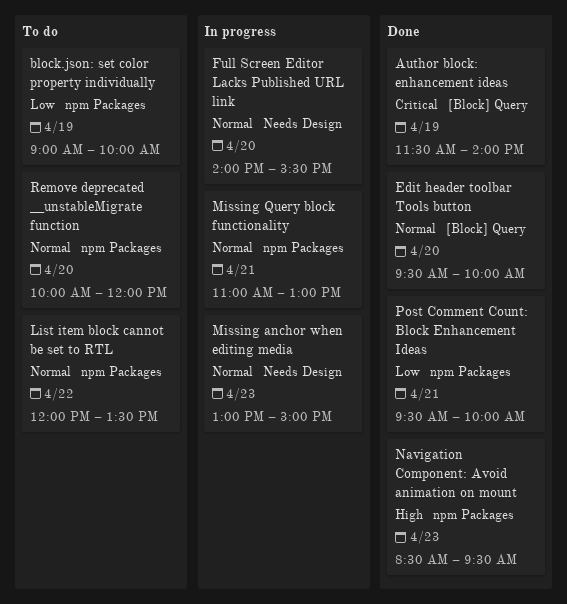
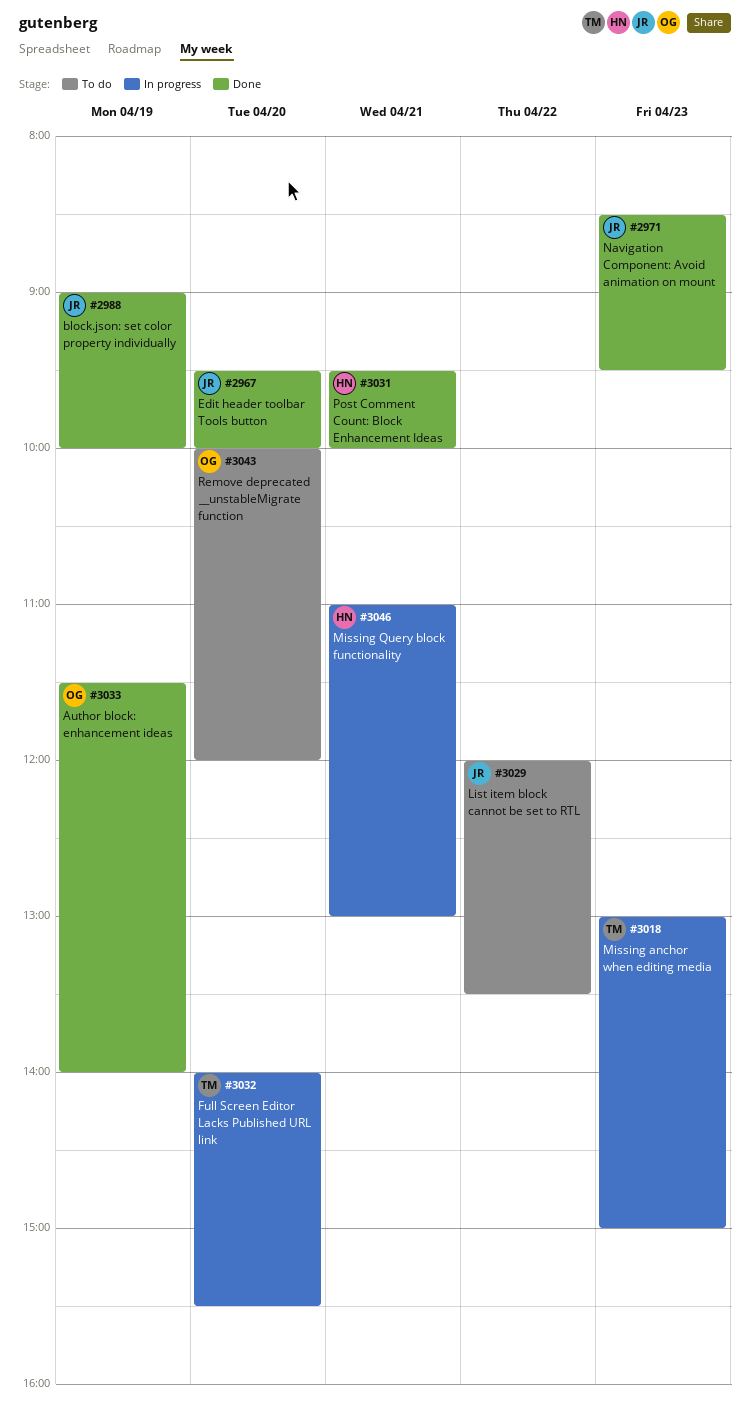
block.json: set color property individually, status: To do -> Done

